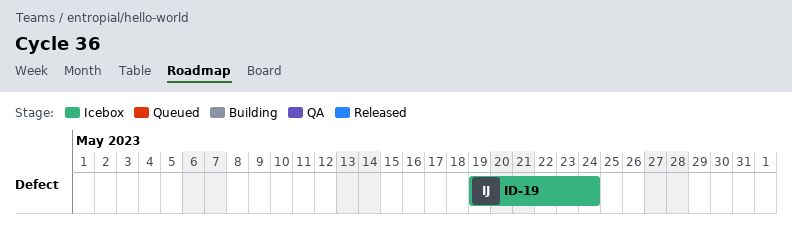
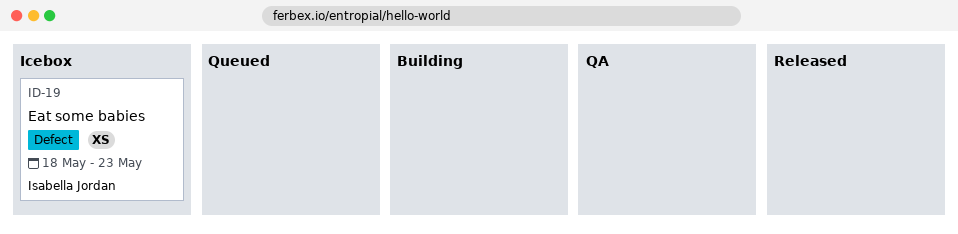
ID-19, start: May 19 -> May 18
ID-19, due: May 24 -> May 23

